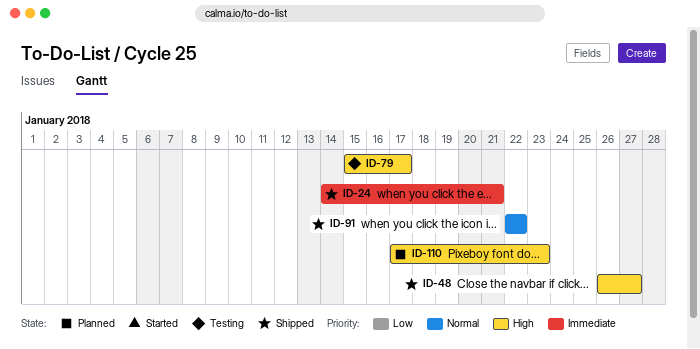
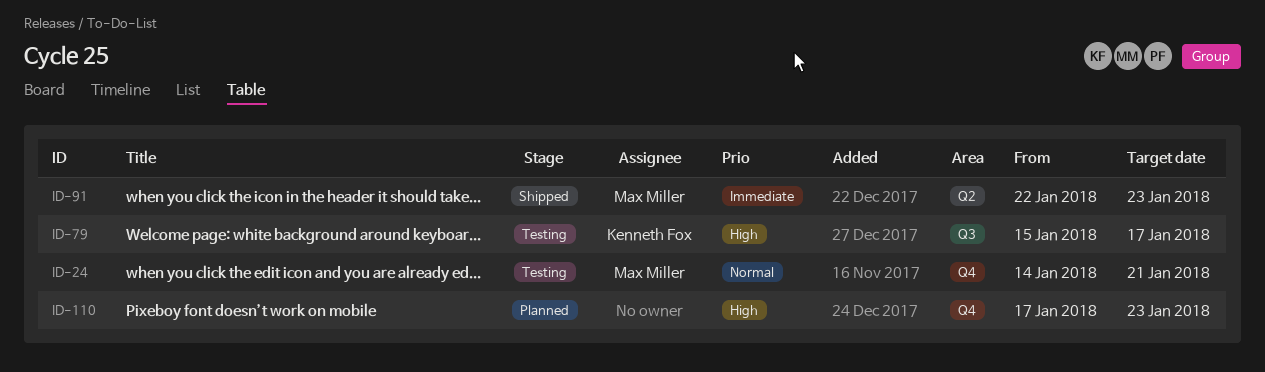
ID-24, status: Shipped -> Testing
ID-24, priority: Immediate -> Normal
ID-48: present -> none
ID-91, priority: Normal -> Immediate
ID-91, due: Jan 22 -> Jan 23

